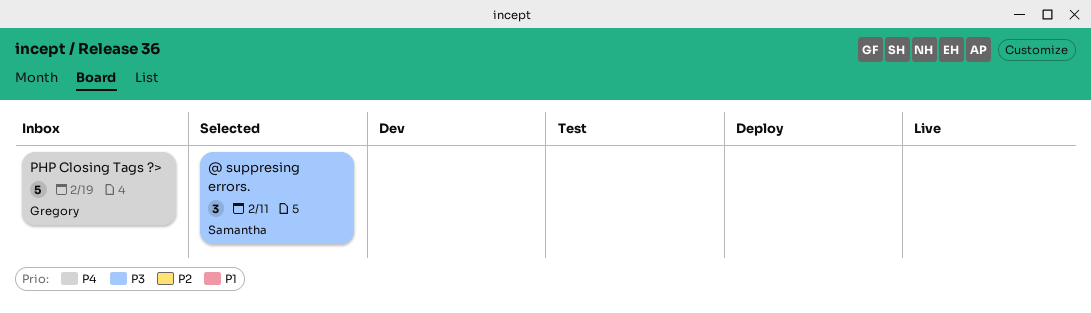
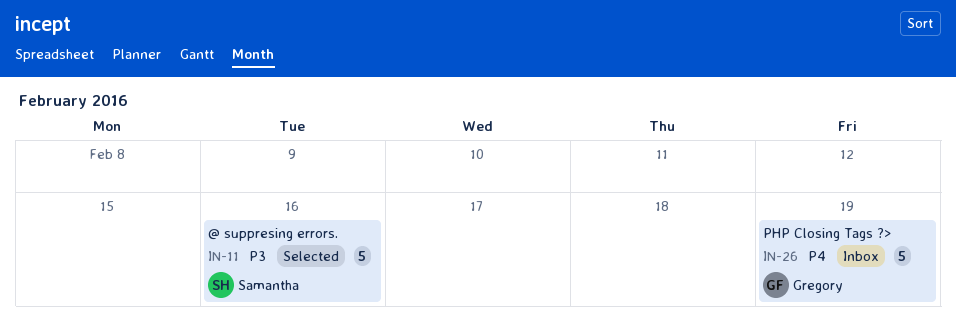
@ suppresing errors., estimate: 3 -> 5
@ suppresing errors., due: Feb 11 -> Feb 16

